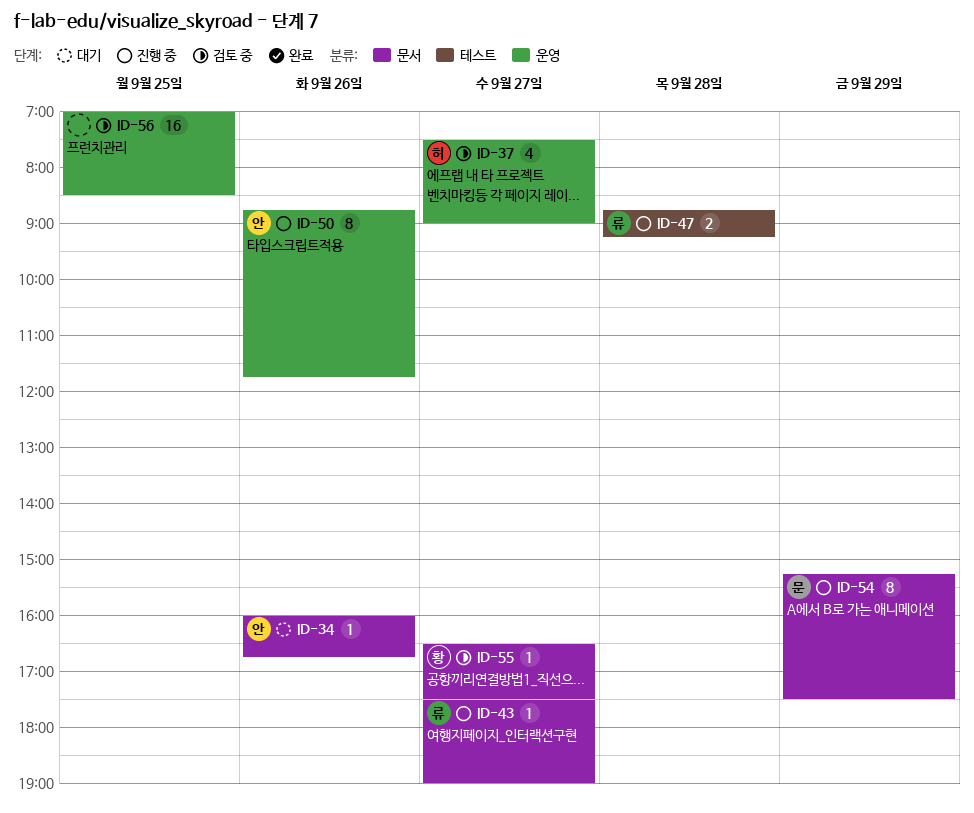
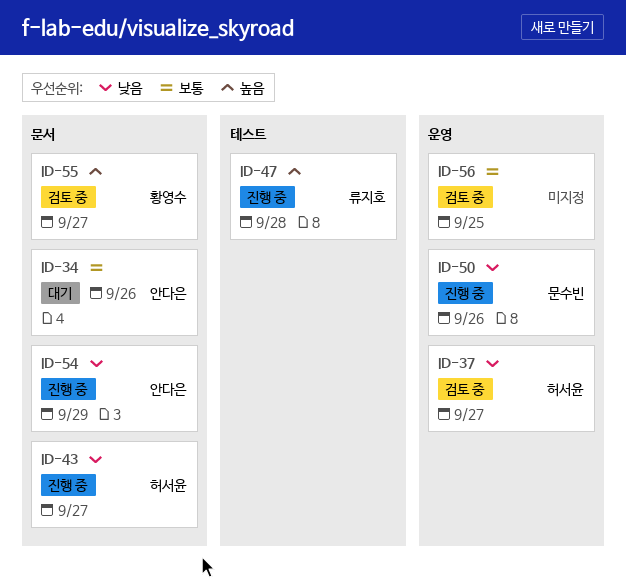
ID-43, owner: 류지호 -> 허서윤
ID-50, owner: 안다은 -> 문수빈
ID-54, owner: 문수빈 -> 안다은

